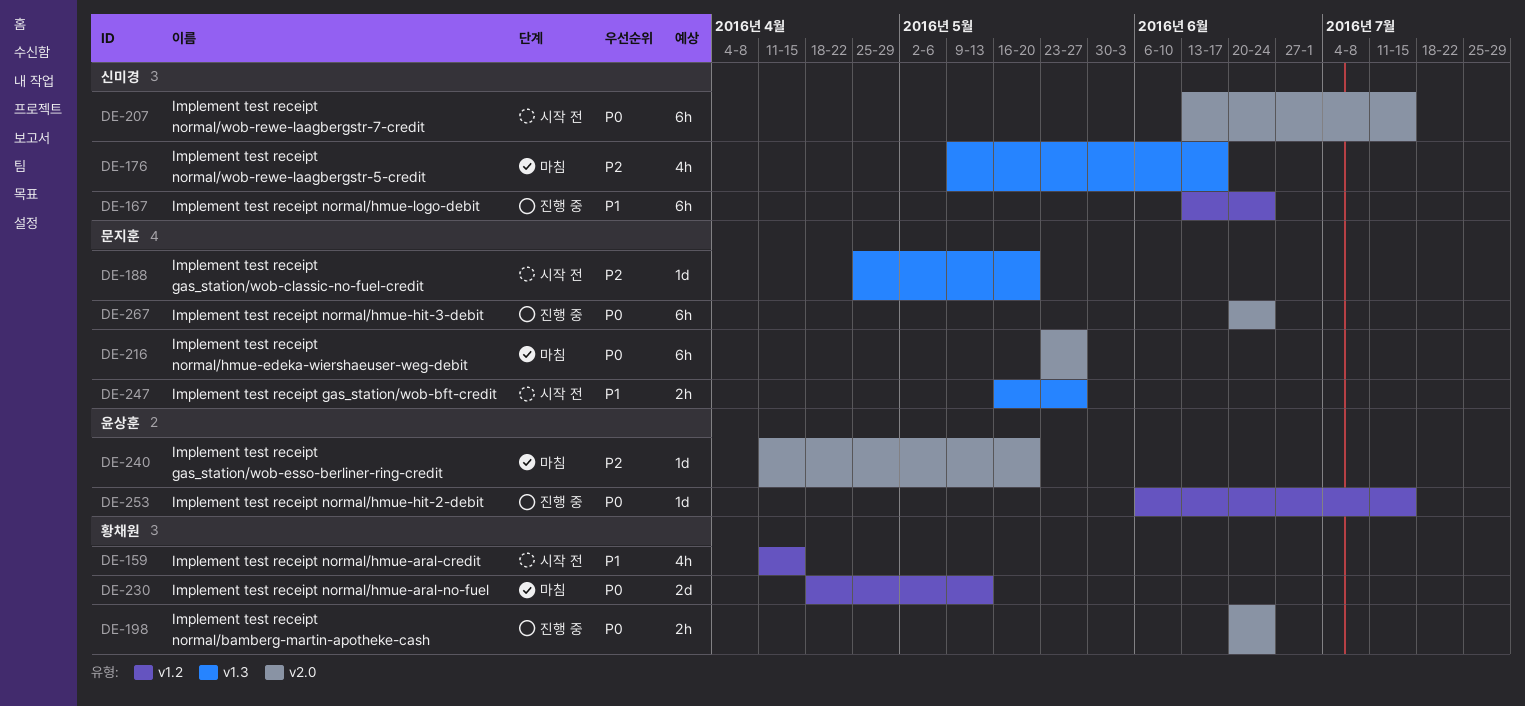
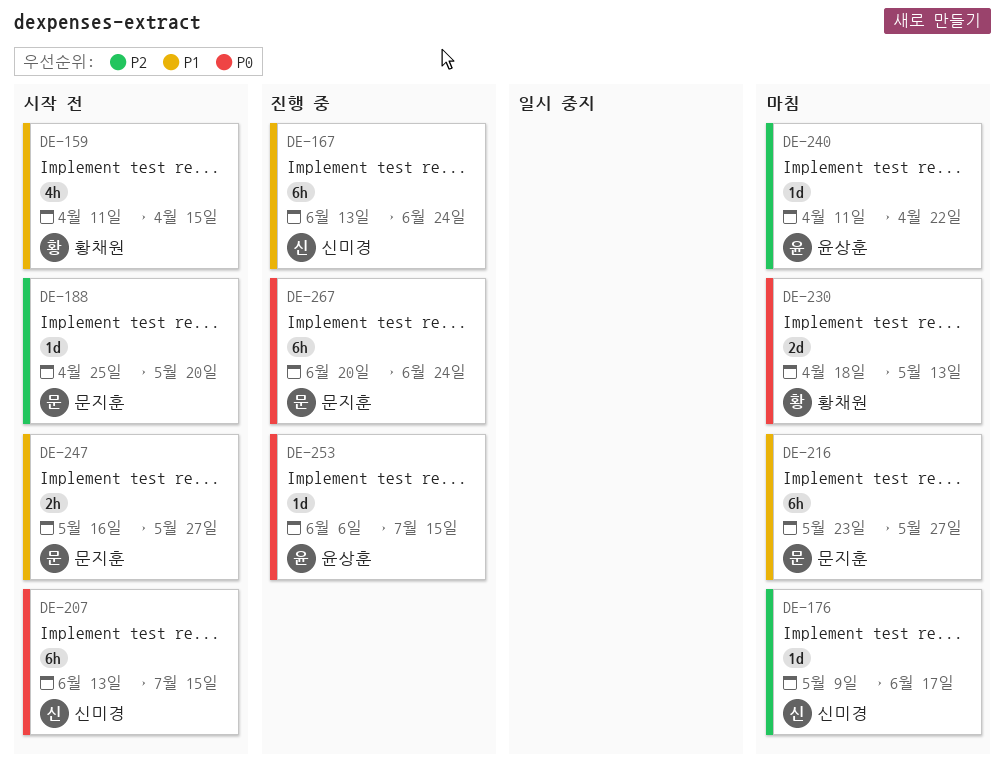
DE-176, estimate: 4h -> 1d
DE-198: present -> none
DE-216, priority: P0 -> P1
DE-240, due: May 20 -> Apr 22

